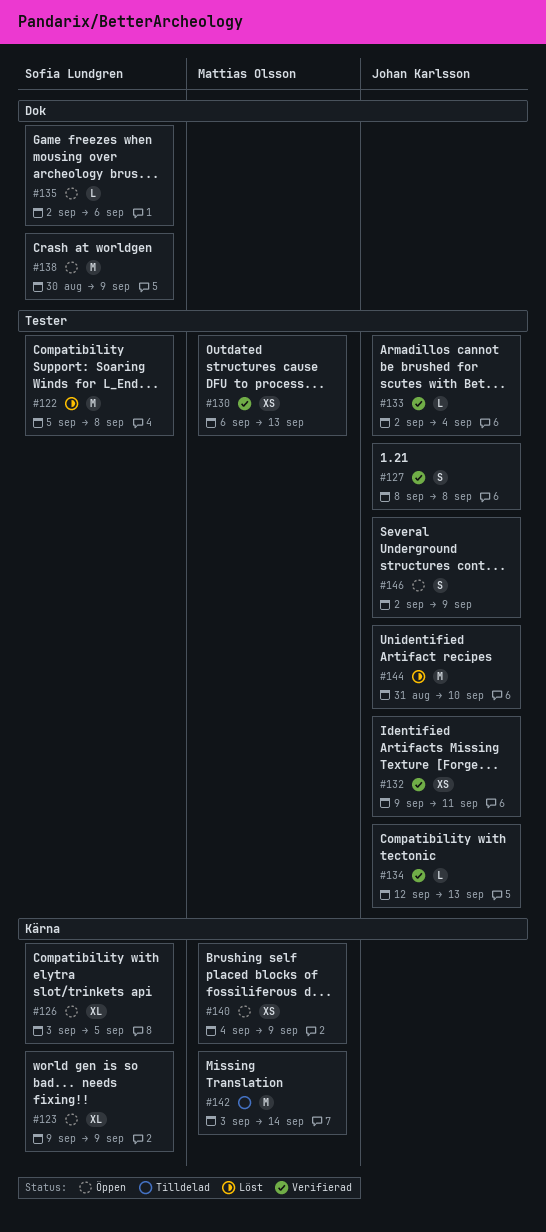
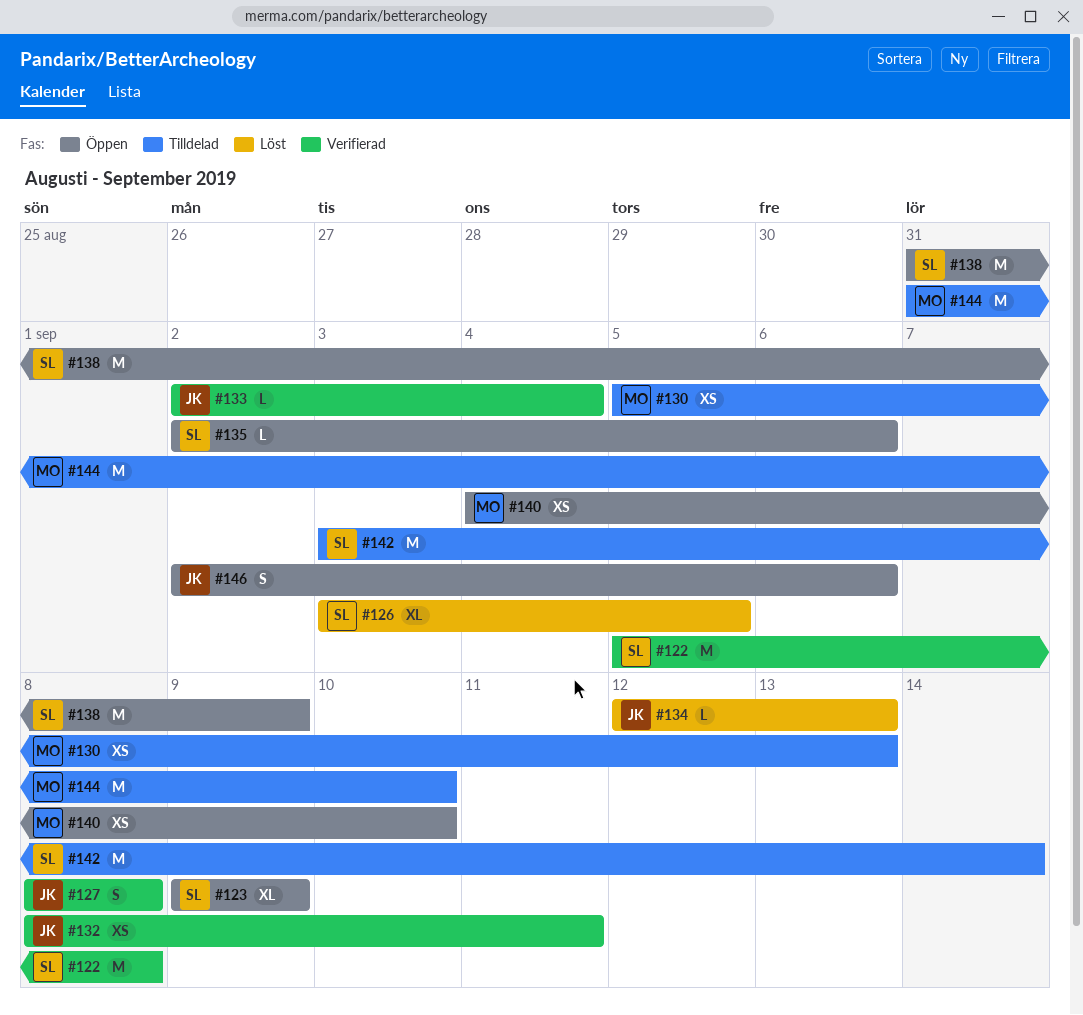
#122, status: Löst -> Verifierad
#126, status: Öppen -> Löst
#130, status: Verifierad -> Tilldelad
#130, start: Sep 6 -> Sep 5
#132, start: Sep 9 -> Sep 8
#134, status: Verifierad -> Löst
#138, start: Aug 30 -> Aug 31
#140, due: Sep 9 -> Sep 10
#142, owner: Mattias Olsson -> Sofia Lundgren
#144, status: Löst -> Tilldelad
#144, owner: Johan Karlsson -> Mattias Olsson
#146, due: Sep 9 -> Sep 6

